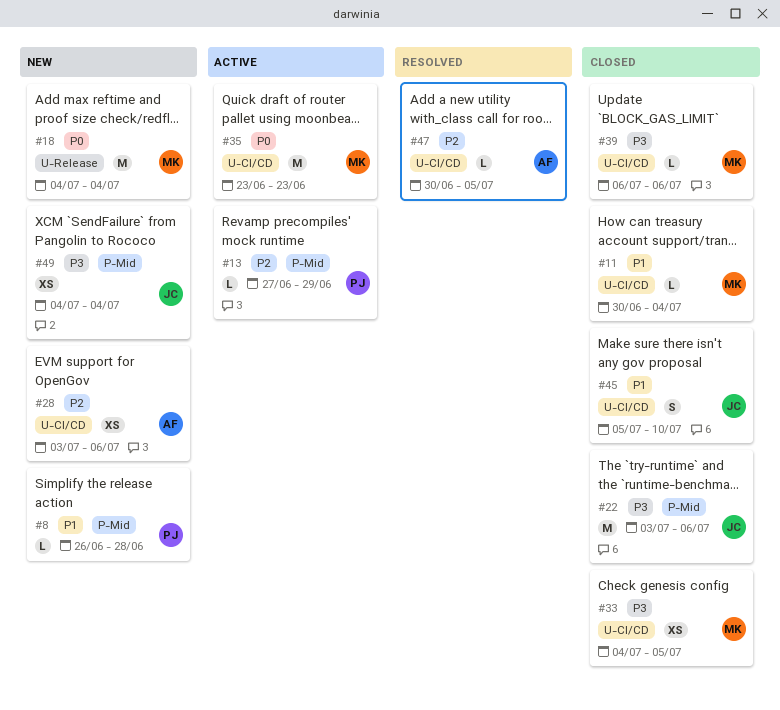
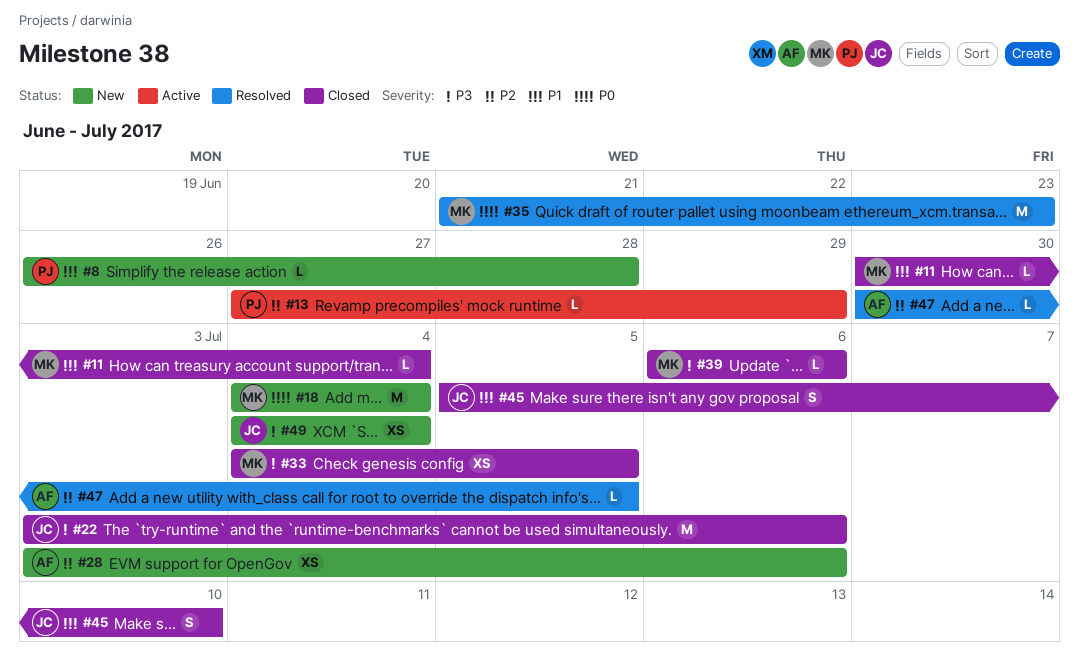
#35, status: Active -> Resolved
#35, start: Jun 23 -> Jun 21

